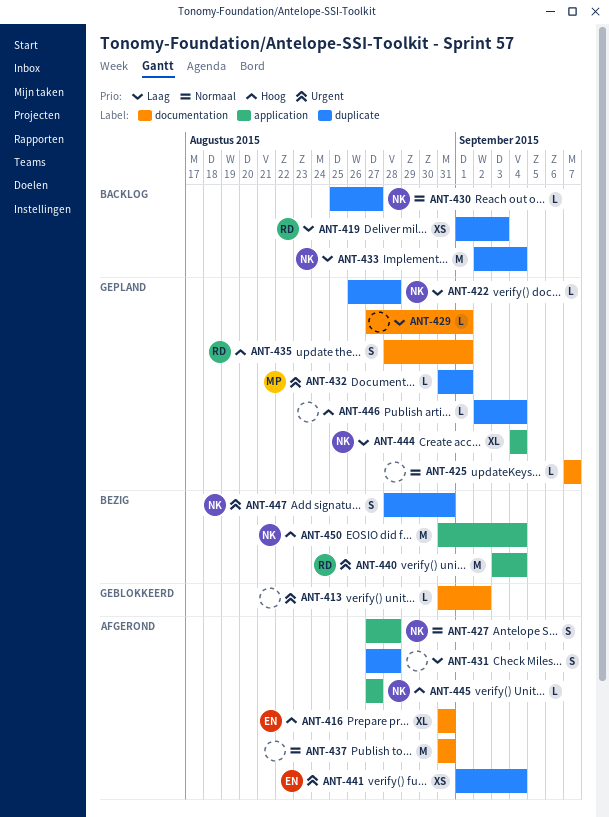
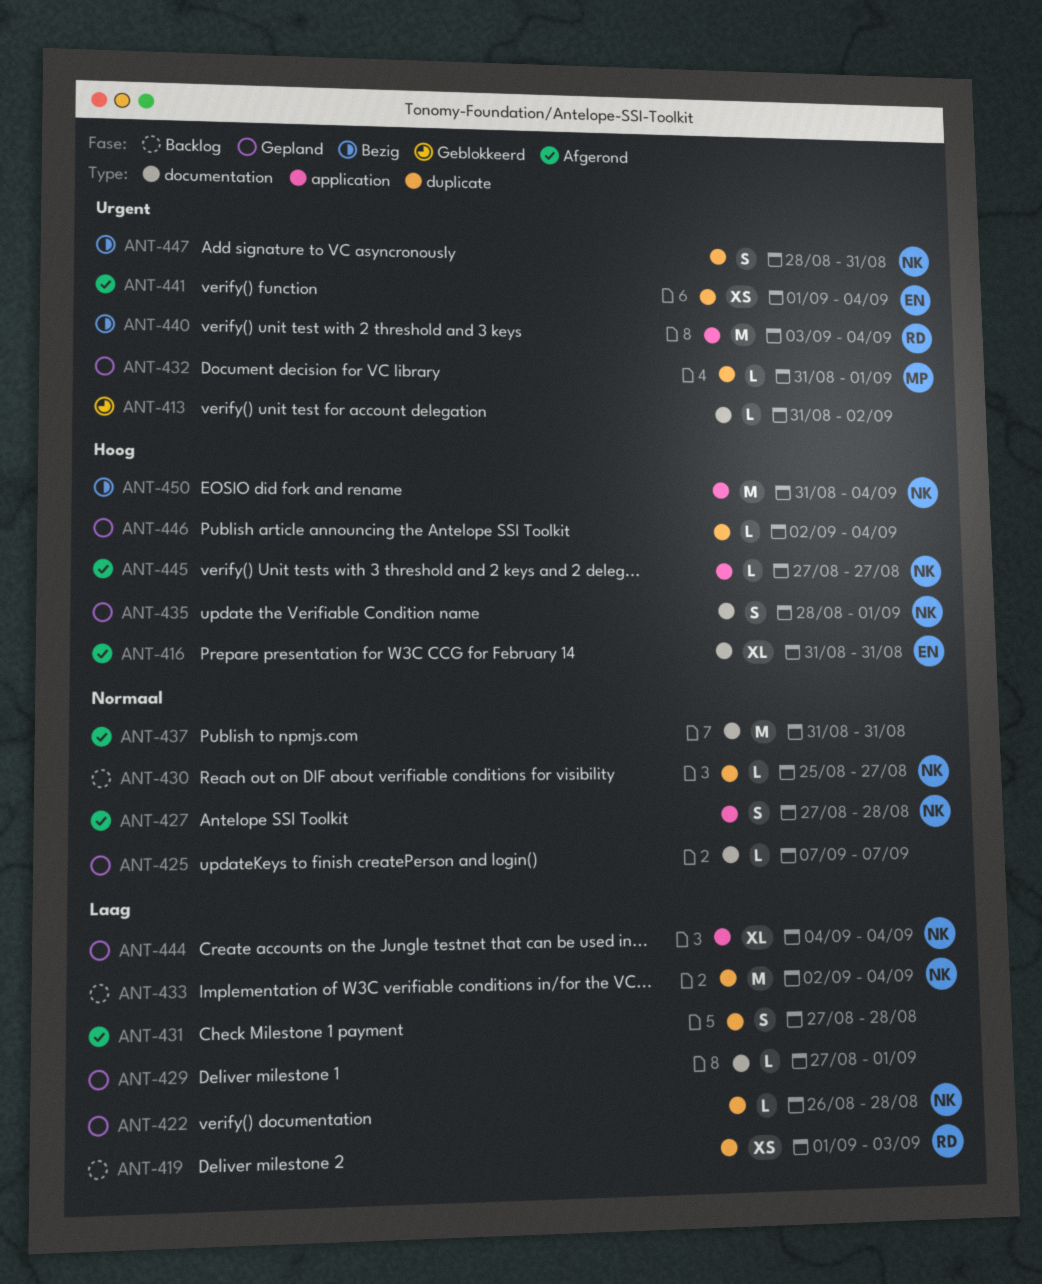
ANT-435, owner: RD -> NK

